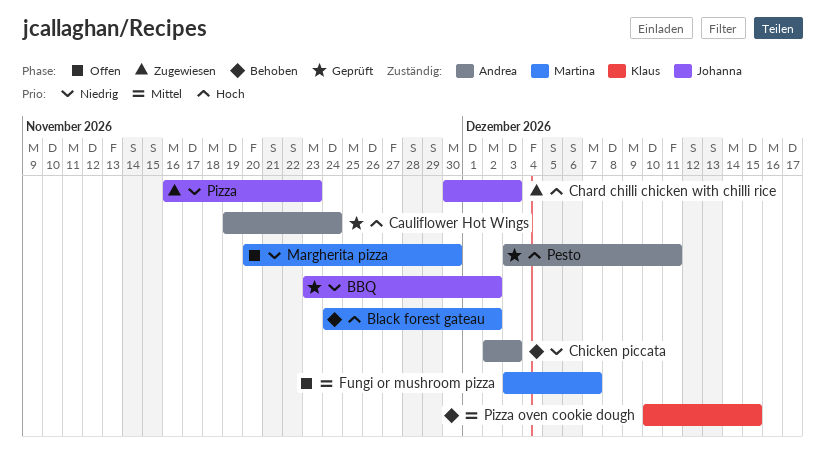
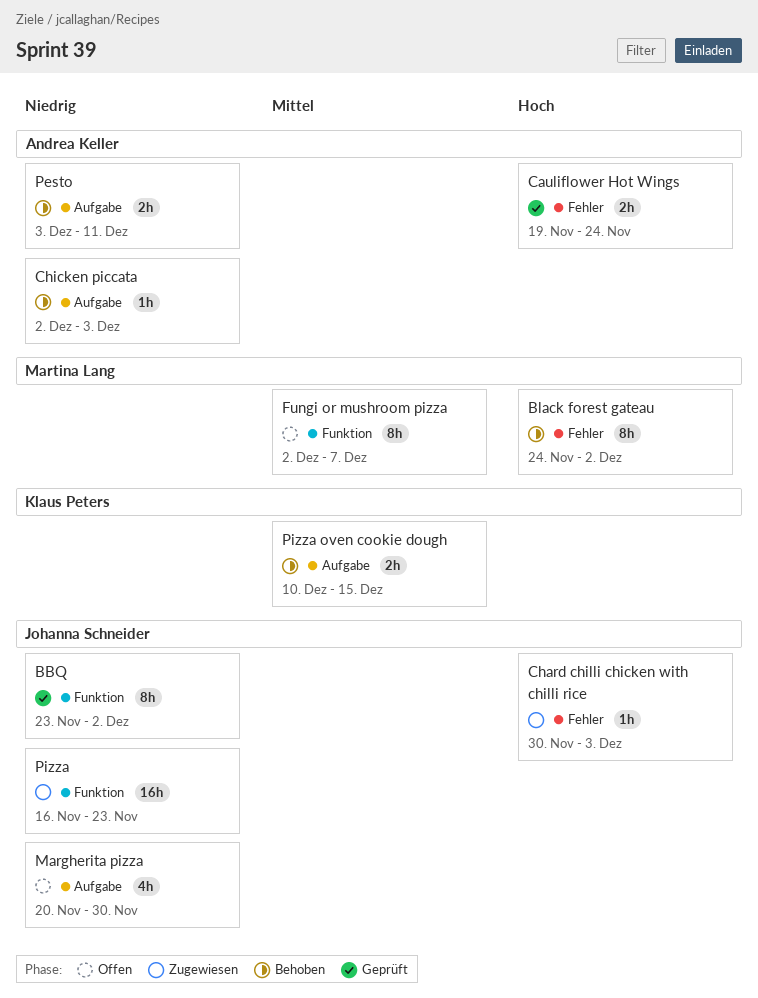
Fungi or mushroom pizza, start: Dec 3 -> Dec 2
Margherita pizza, owner: Martina Lang -> Johanna Schneider
Pesto, status: Geprüft -> Behoben
Pesto, priority: Hoch -> Niedrig

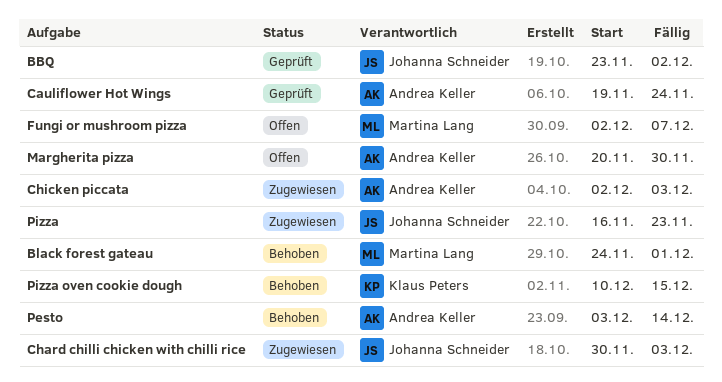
Black forest gateau, due: Dec 2 -> Dec 1
Chicken piccata, status: Behoben -> Zugewiesen
Margherita pizza, owner: Johanna Schneider -> Andrea Keller
Pesto, due: Dec 11 -> Dec 14

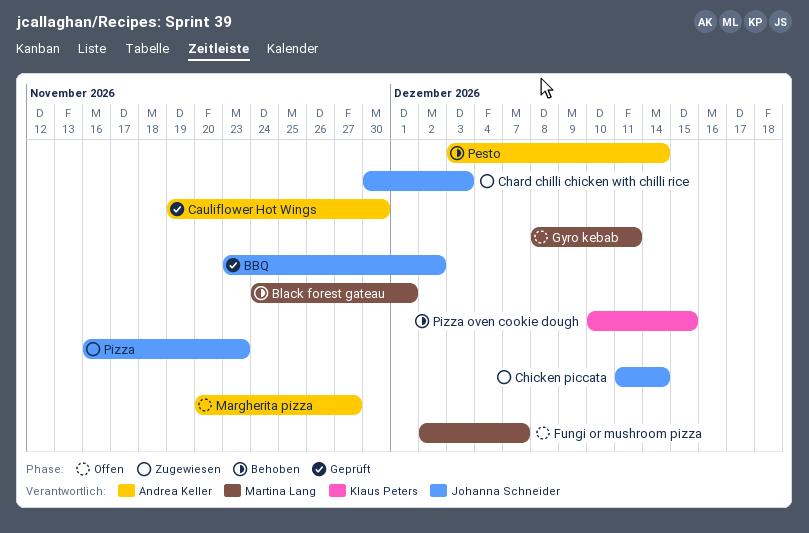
Cauliflower Hot Wings, due: Nov 24 -> Nov 30
Chicken piccata, owner: Andrea Keller -> Johanna Schneider
Chicken piccata, start: Dec 2 -> Dec 11
Chicken piccata, due: Dec 3 -> Dec 14
Gyro kebab: none -> present
Margherita pizza, due: Nov 30 -> Nov 27

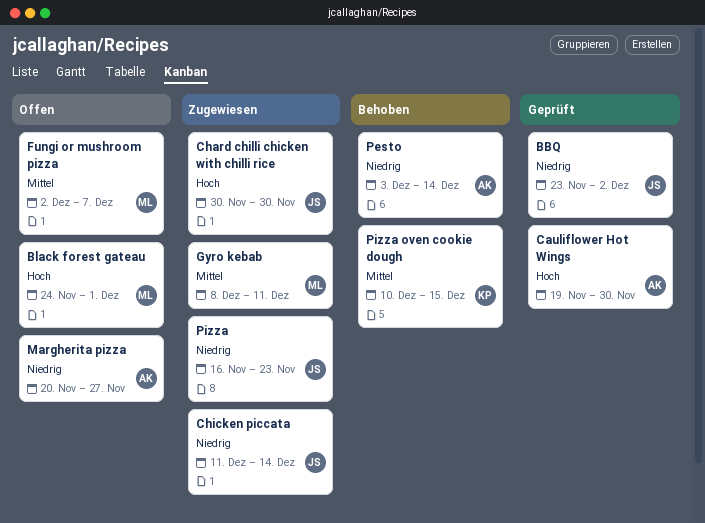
Black forest gateau, status: Behoben -> Offen
Chard chilli chicken with chilli rice, due: Dec 3 -> Nov 30
Gyro kebab, status: Offen -> Zugewiesen

